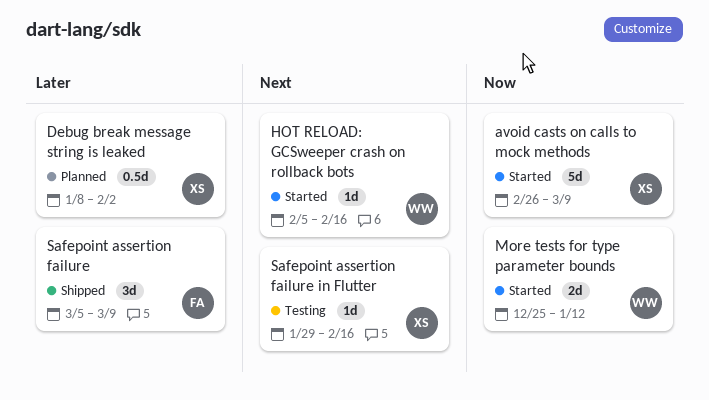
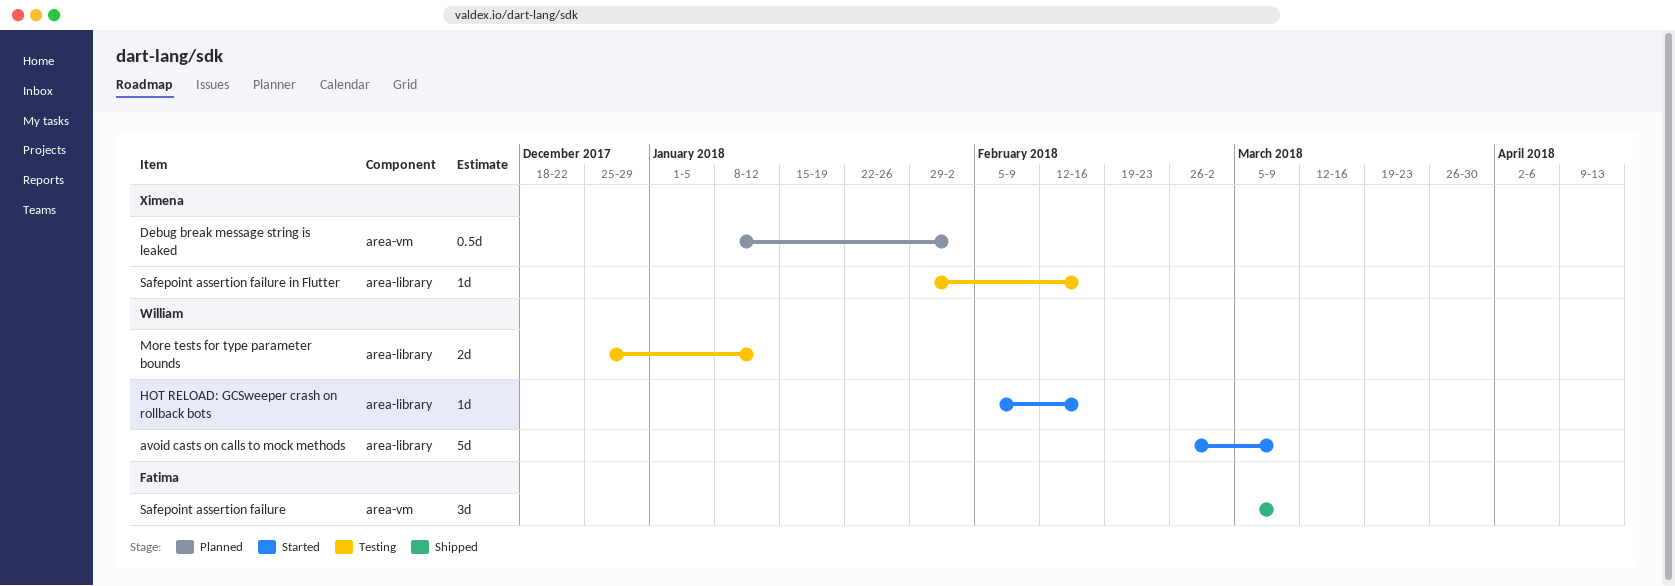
avoid casts on calls to mock methods, owner: Ximena -> William
More tests for type parameter bounds, status: Started -> Testing

